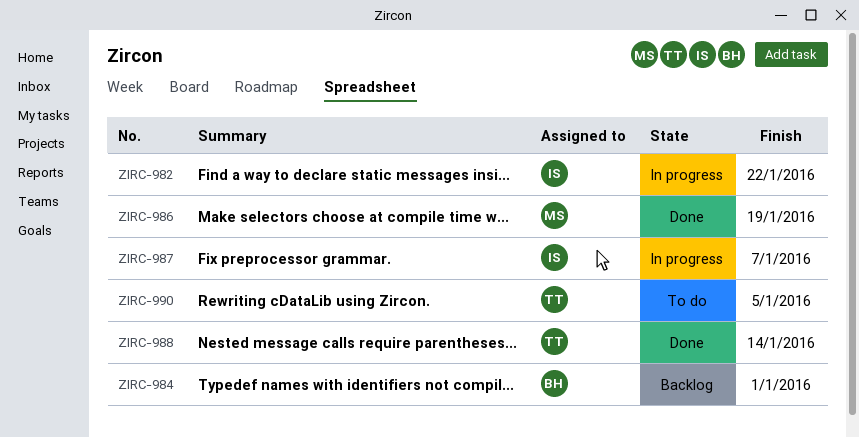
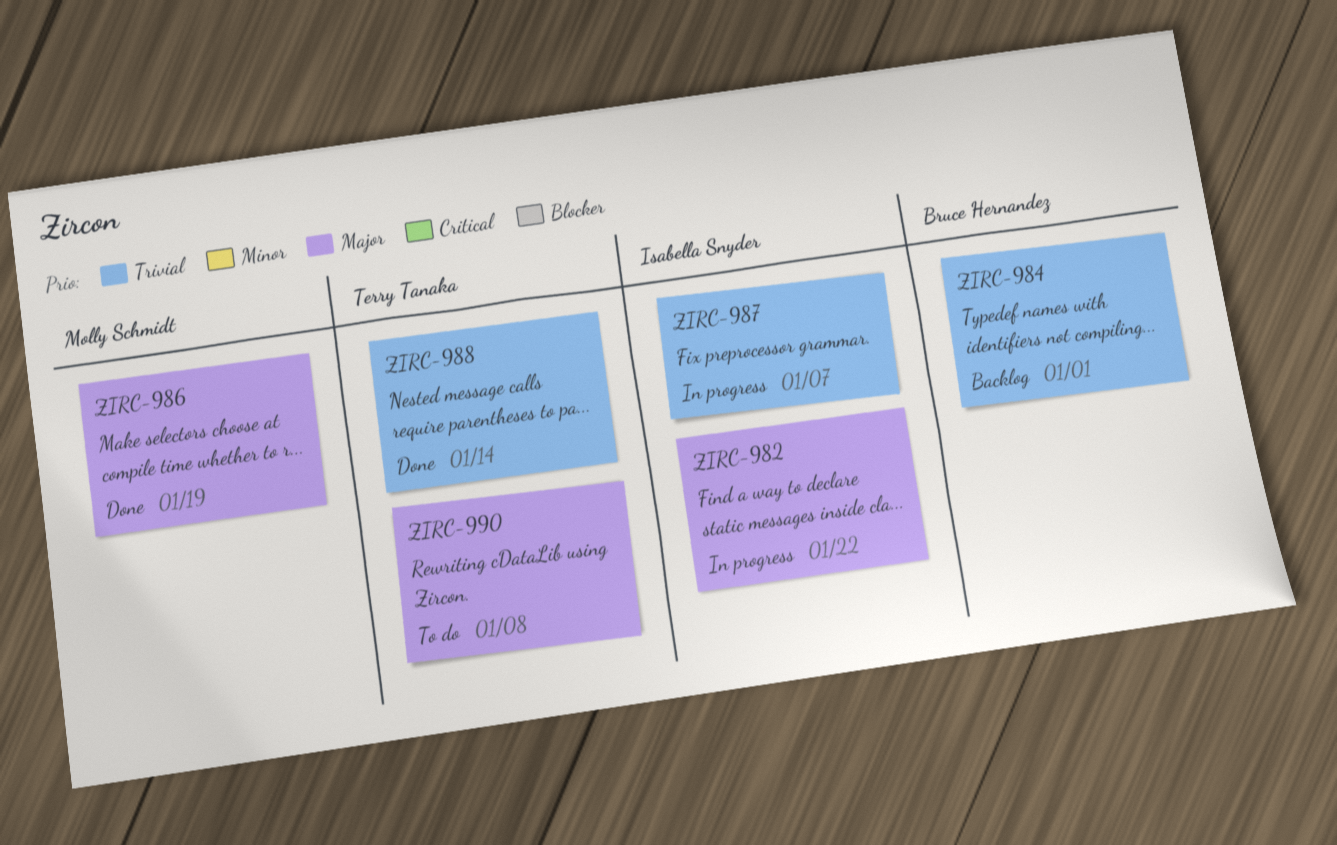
ZIRC-990, due: Jan 5 -> Jan 8

